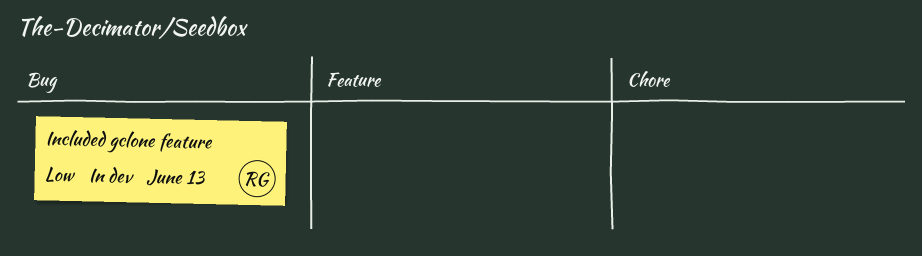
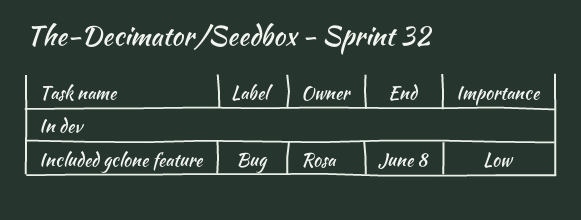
Included gclone feature, due: Jun 13 -> Jun 8

